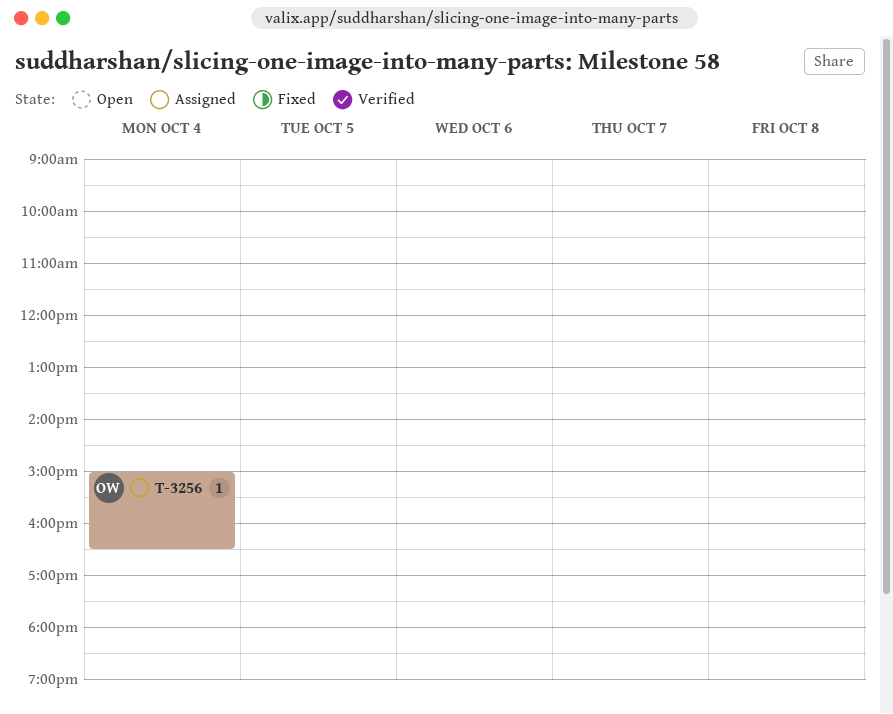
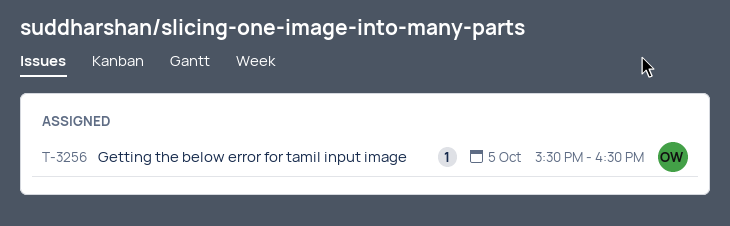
T-3256, day: Oct 4 -> Oct 5
T-3256, begins: 15:00 -> 15:30

